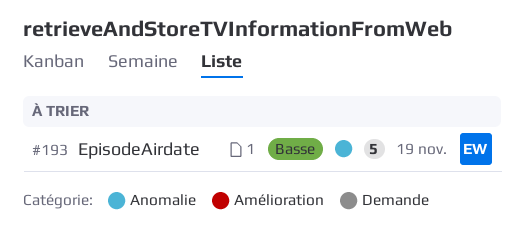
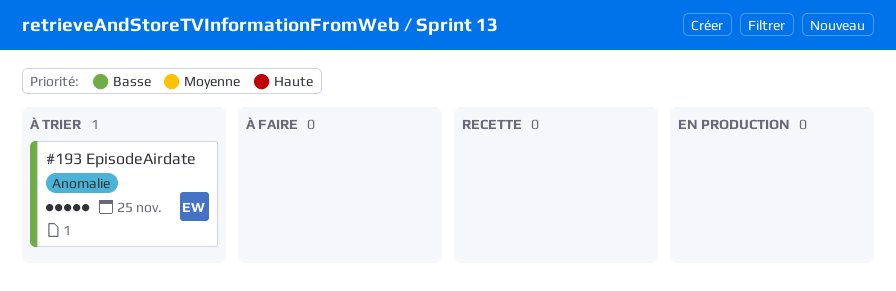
#193, due: Nov 19 -> Nov 25

